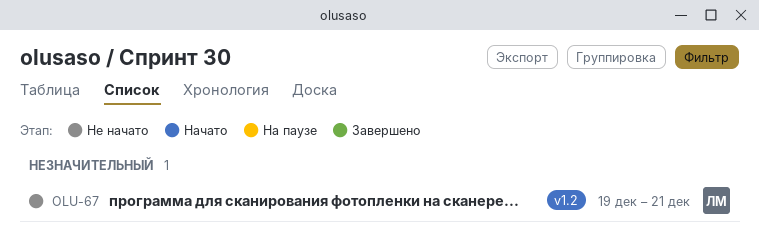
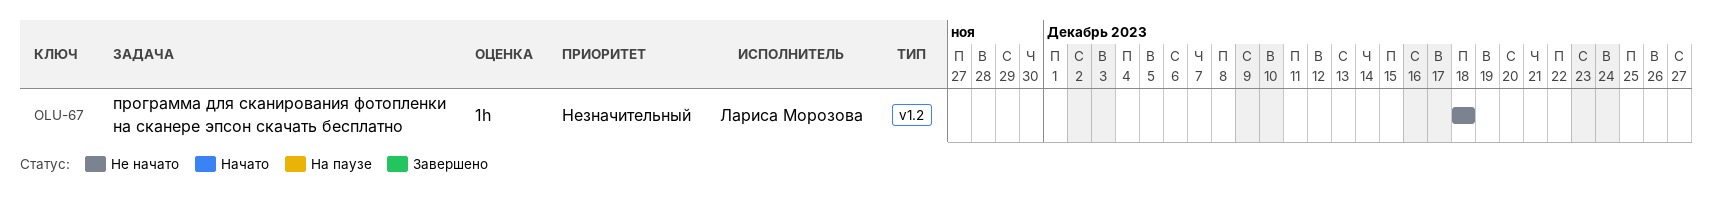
OLU-67, start: Dec 19 -> Dec 18
OLU-67, due: Dec 21 -> Dec 18

